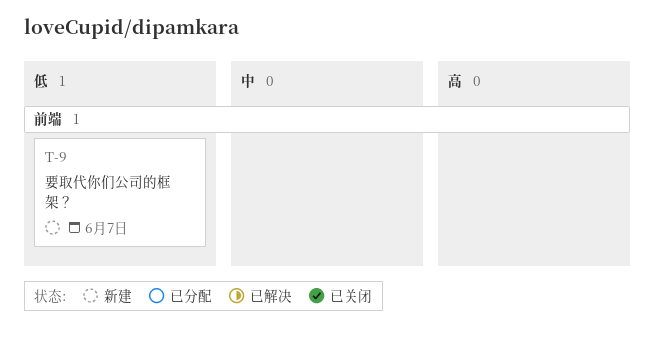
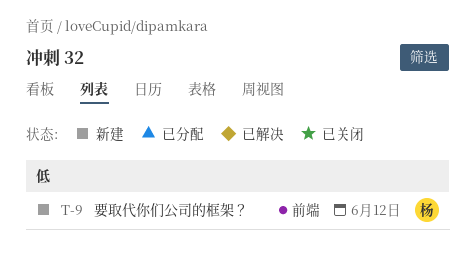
T-9, due: Jun 7 -> Jun 12

